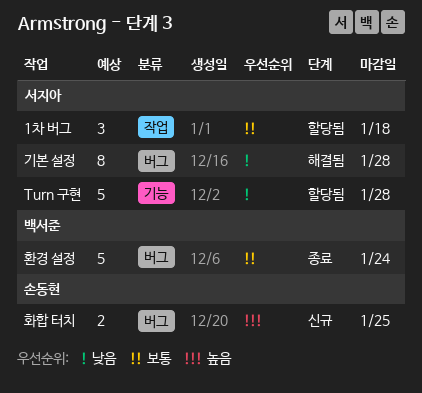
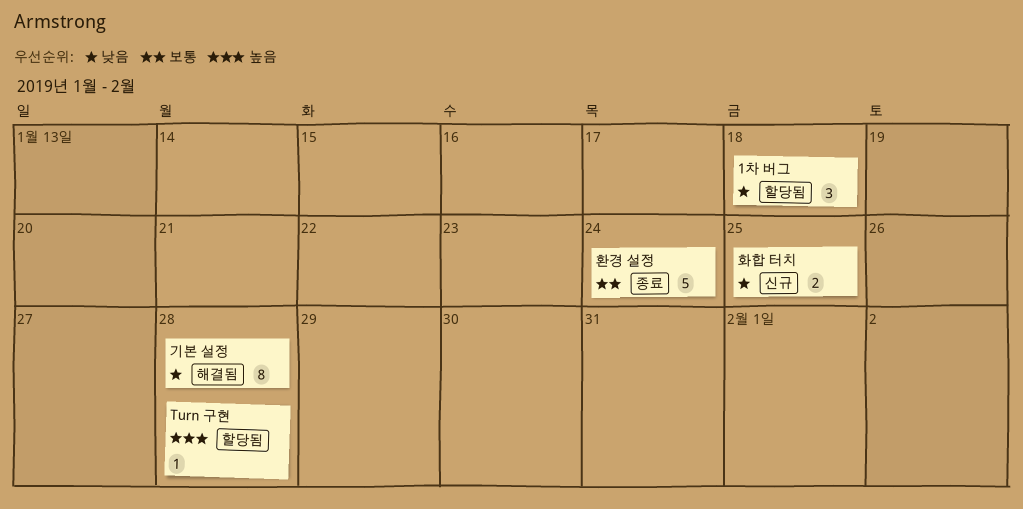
1차 버그, priority: 보통 -> 낮음
Turn 구현, priority: 낮음 -> 높음
Turn 구현, estimate: 5 -> 1
화합 터치, priority: 높음 -> 낮음

